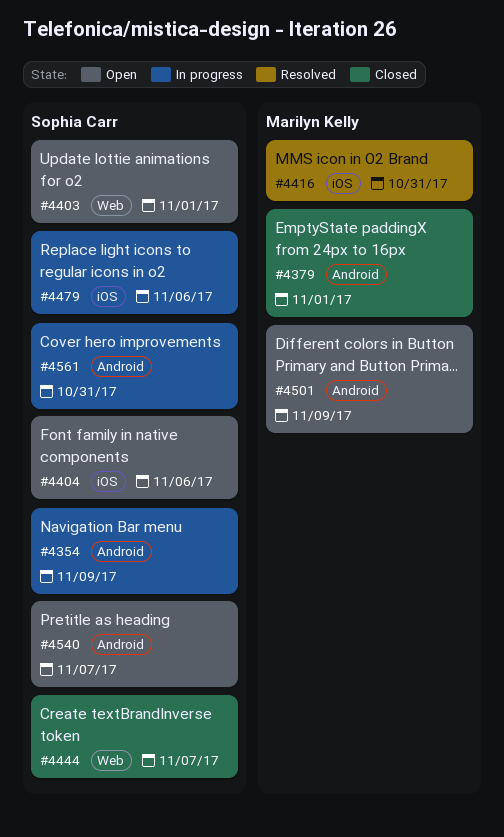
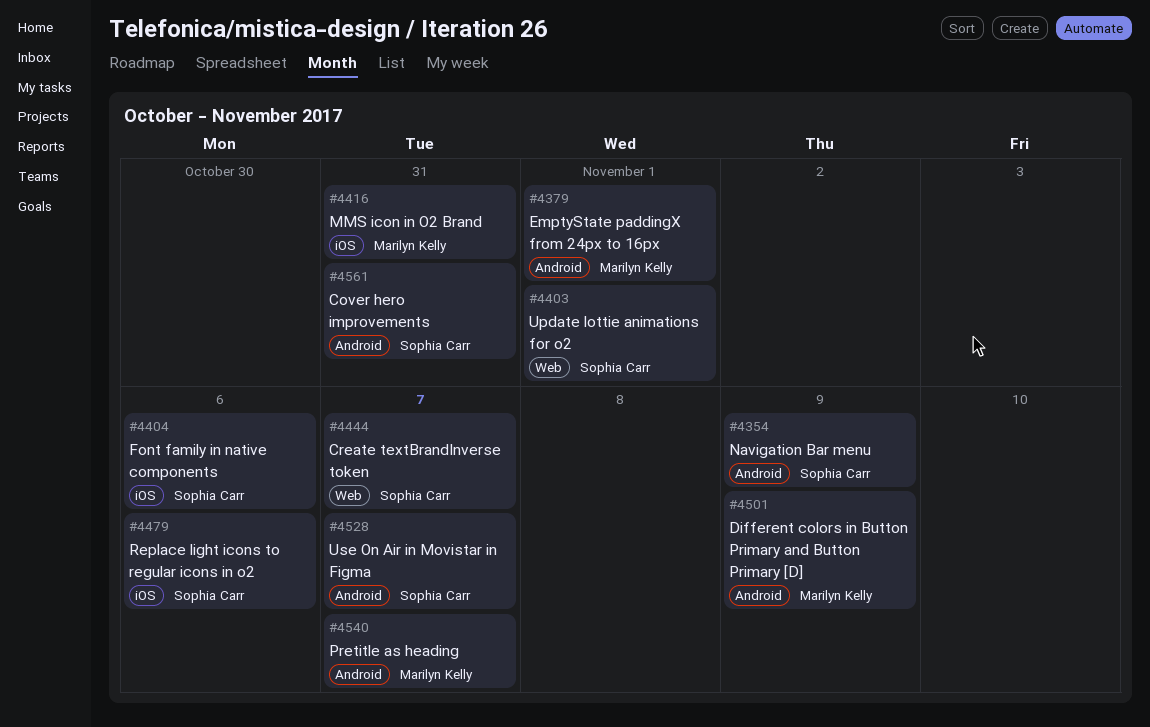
#4528: none -> present
#4540, owner: Sophia Carr -> Marilyn Kelly

